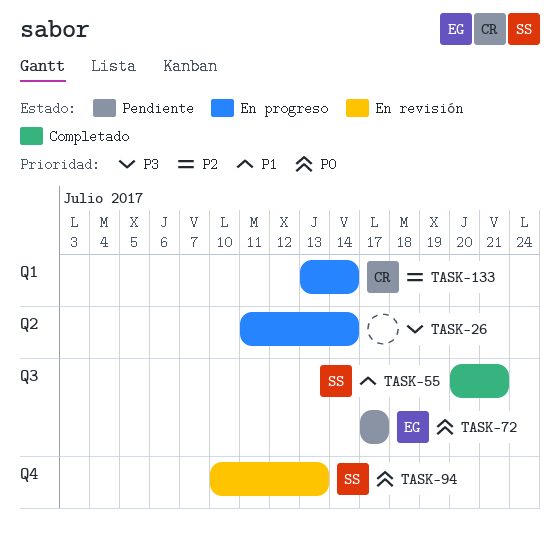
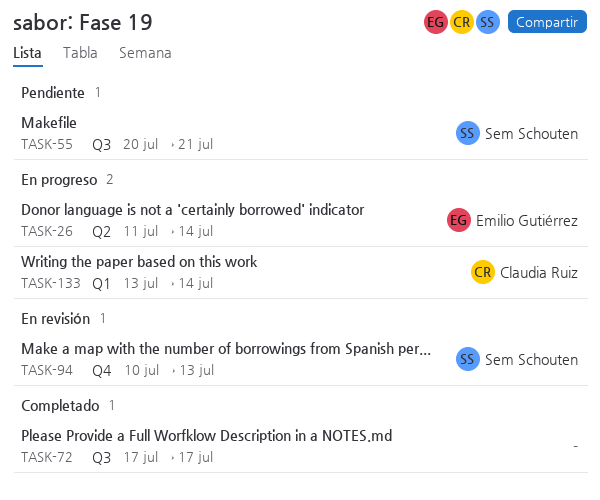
TASK-26, owner: none -> Emilio Gutiérrez
TASK-55, status: Completado -> Pendiente
TASK-72, status: Pendiente -> Completado
TASK-72, owner: Emilio Gutiérrez -> none

